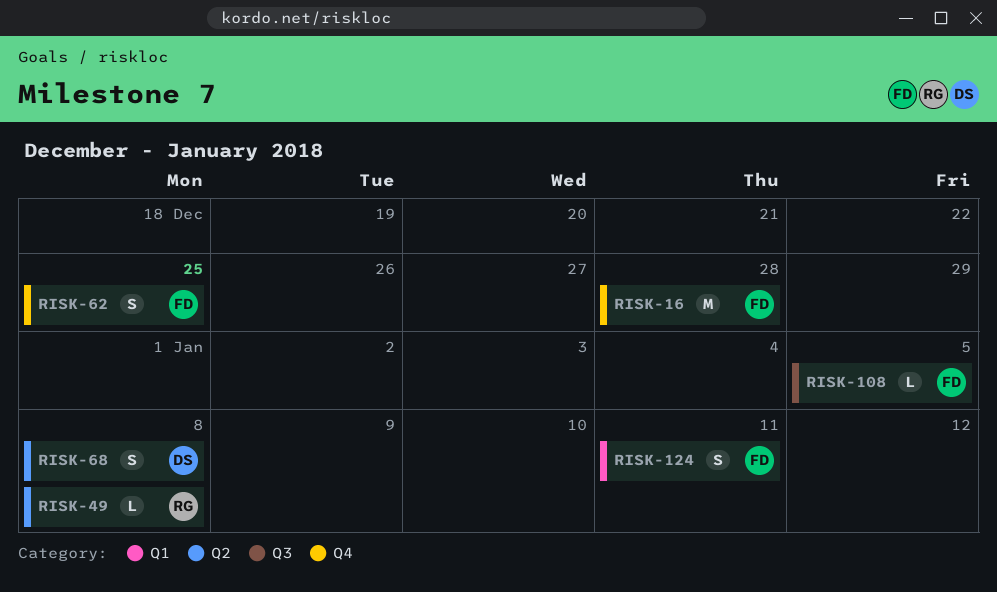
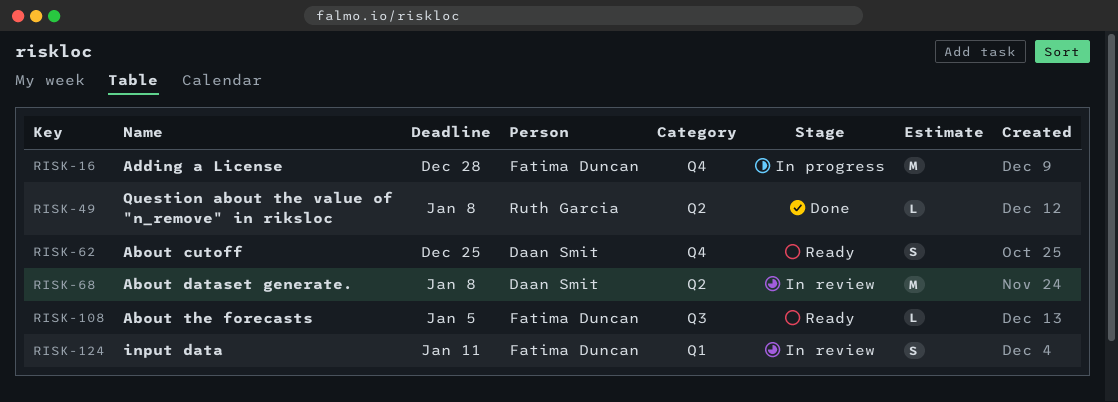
RISK-62, owner: Fatima Duncan -> Daan Smit
RISK-68, estimate: S -> M

